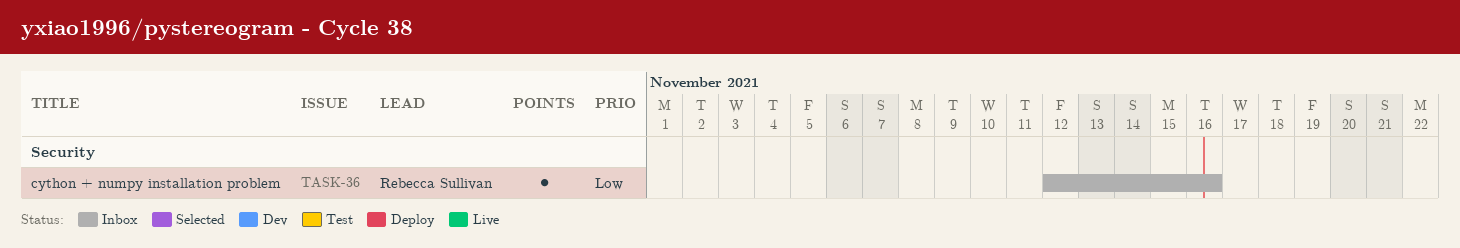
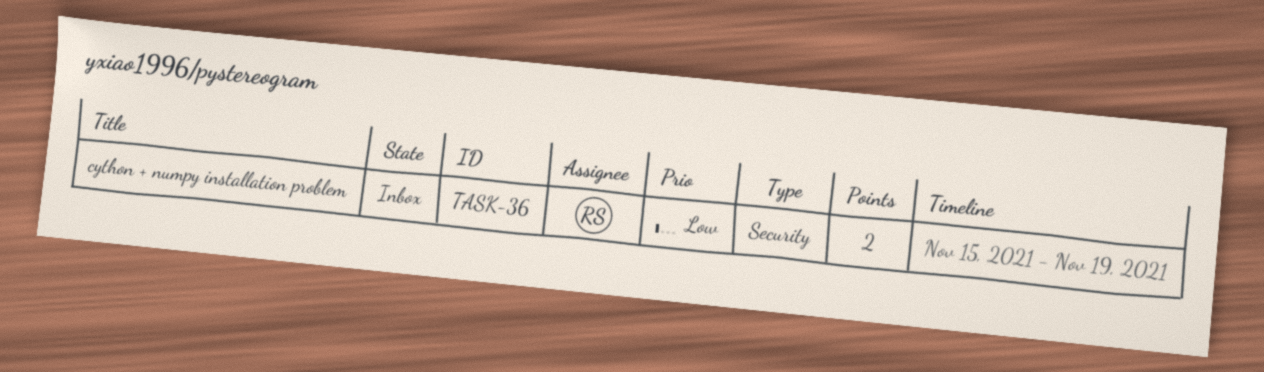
TASK-36, estimate: 1 -> 2
TASK-36, start: Nov 12 -> Nov 15
TASK-36, due: Nov 16 -> Nov 19

